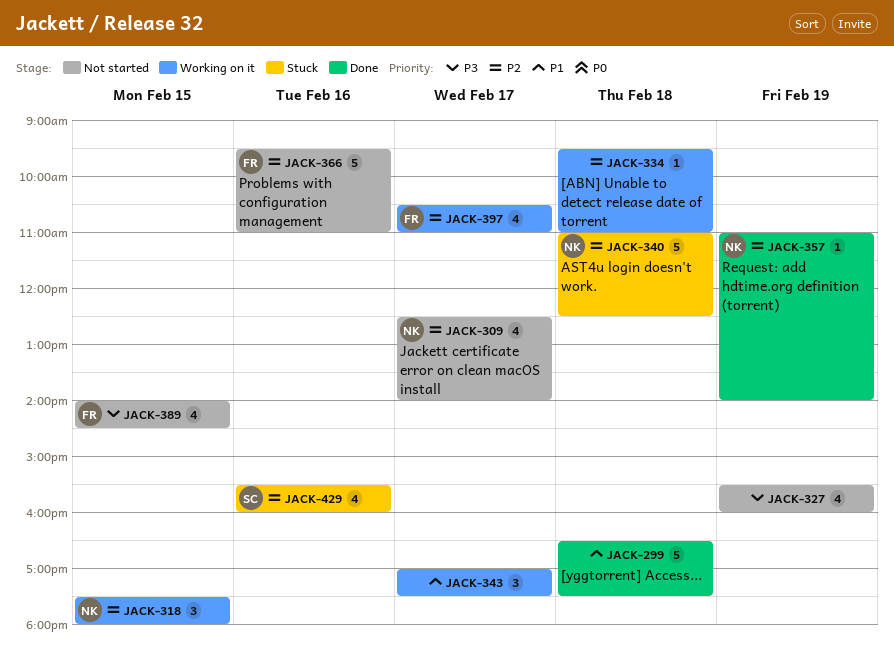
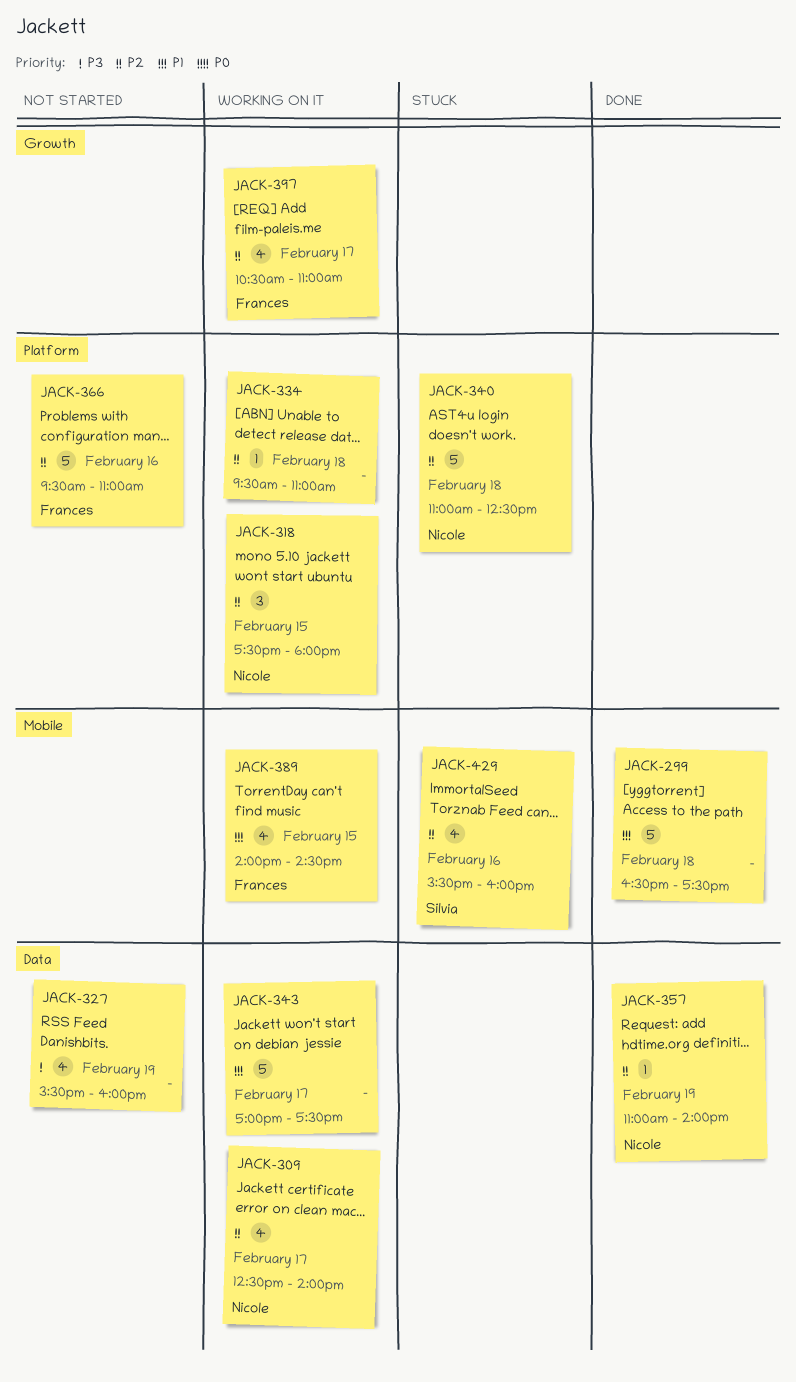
JACK-309, status: Not started -> Working on it
JACK-343, estimate: 3 -> 5
JACK-389, status: Not started -> Working on it
JACK-389, priority: P3 -> P1

